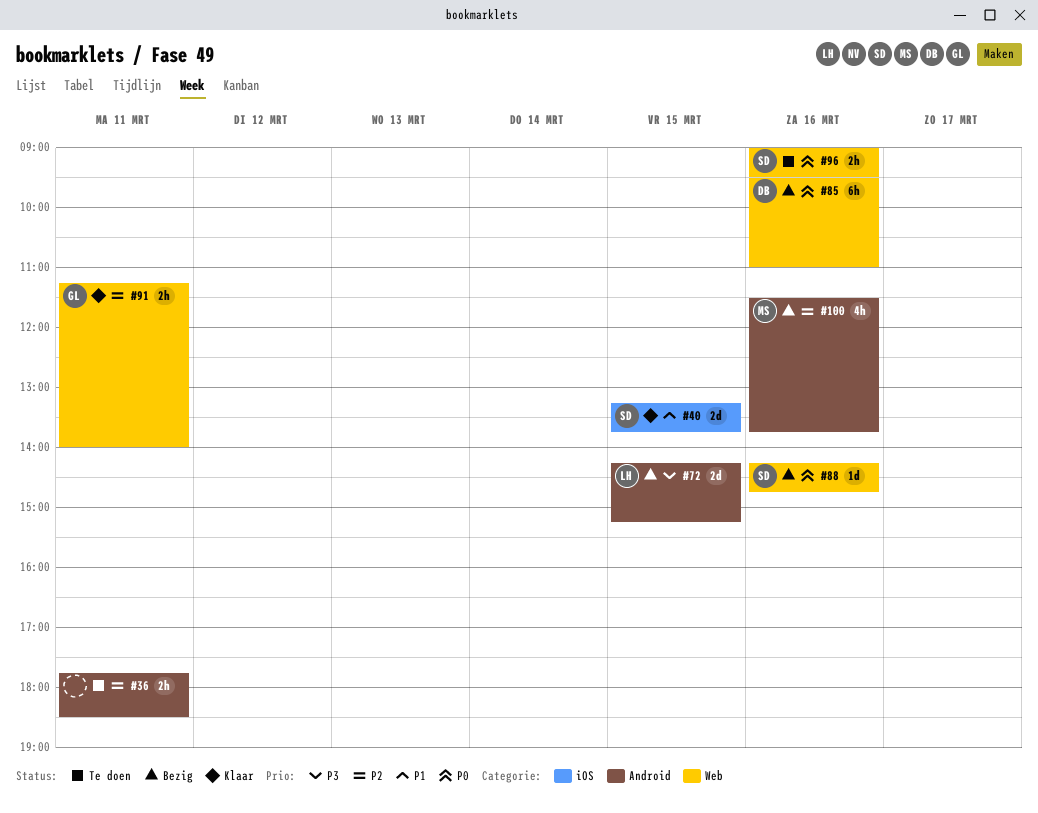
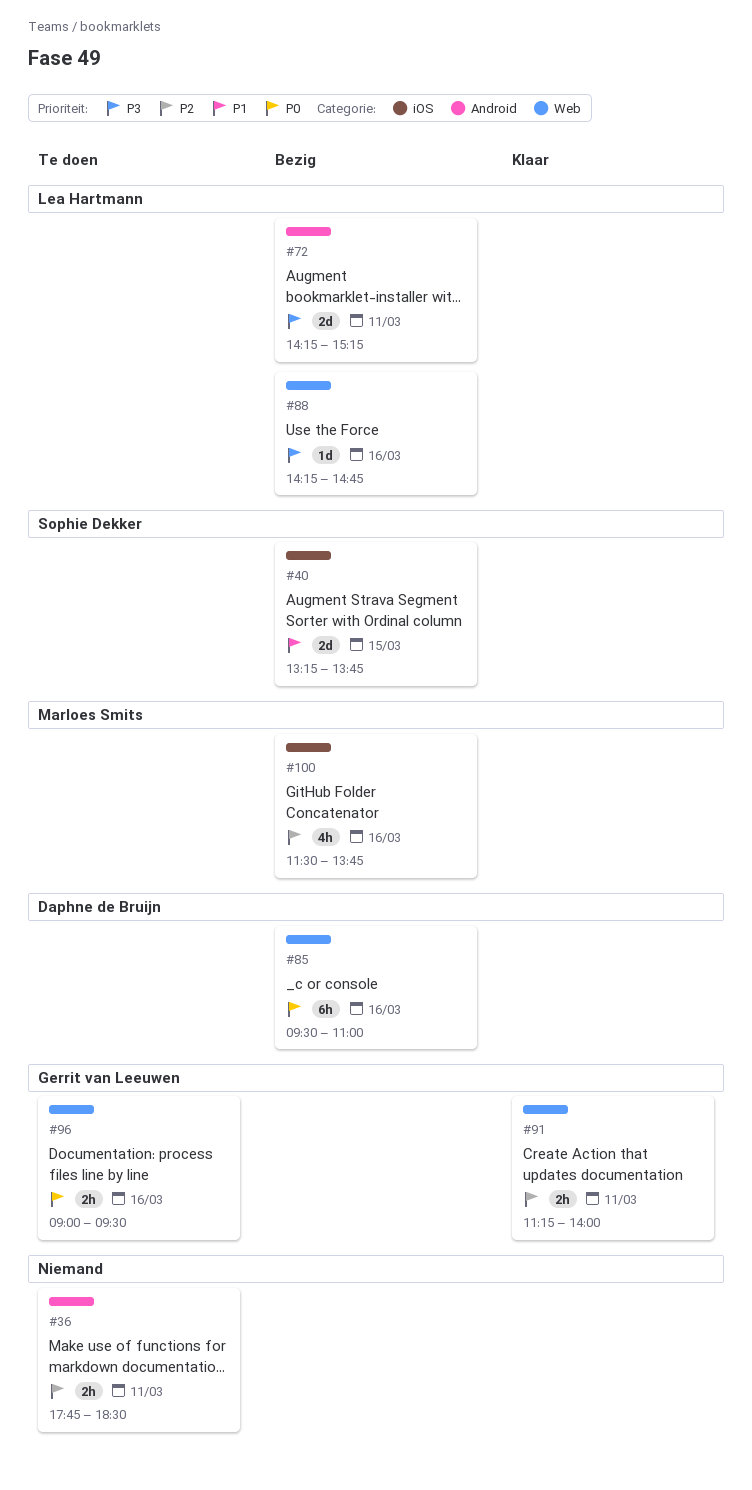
#40, status: Klaar -> Bezig
#72, day: Mar 15 -> Mar 11
#88, owner: Sophie Dekker -> Lea Hartmann
#88, priority: P0 -> P3
#96, owner: Sophie Dekker -> Gerrit van Leeuwen
#100, label: Android -> iOS

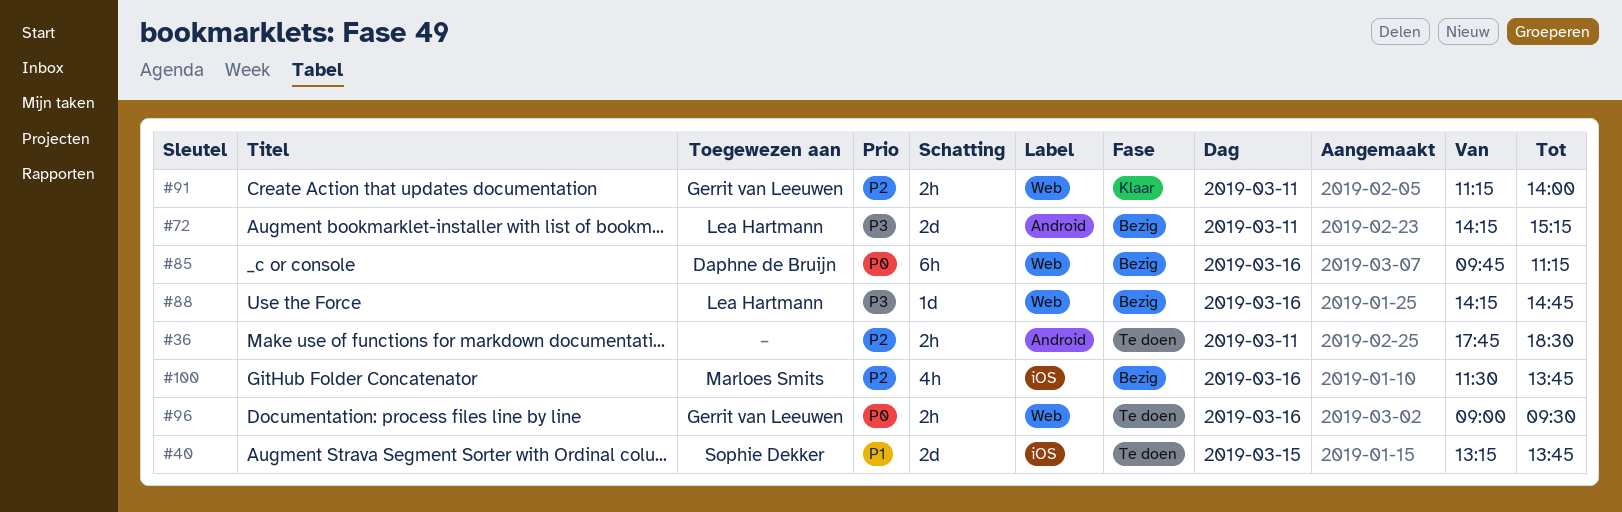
#40, status: Bezig -> Te doen
#85, begins: 09:30 -> 09:45
#85, ends: 11:00 -> 11:15

